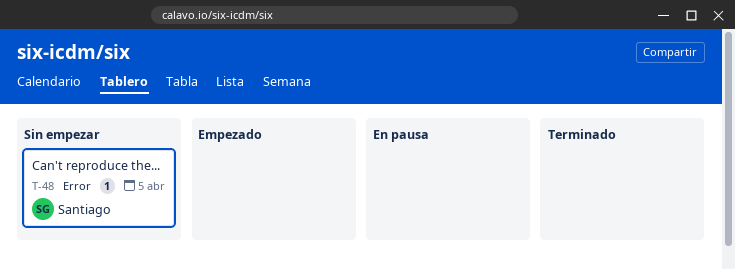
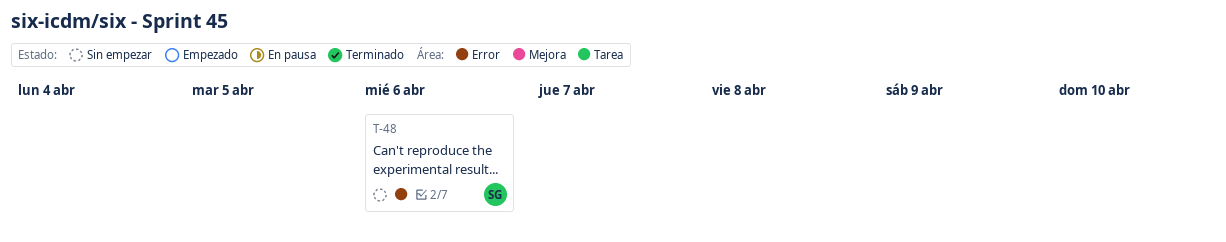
T-48, due: Apr 5 -> Apr 6

